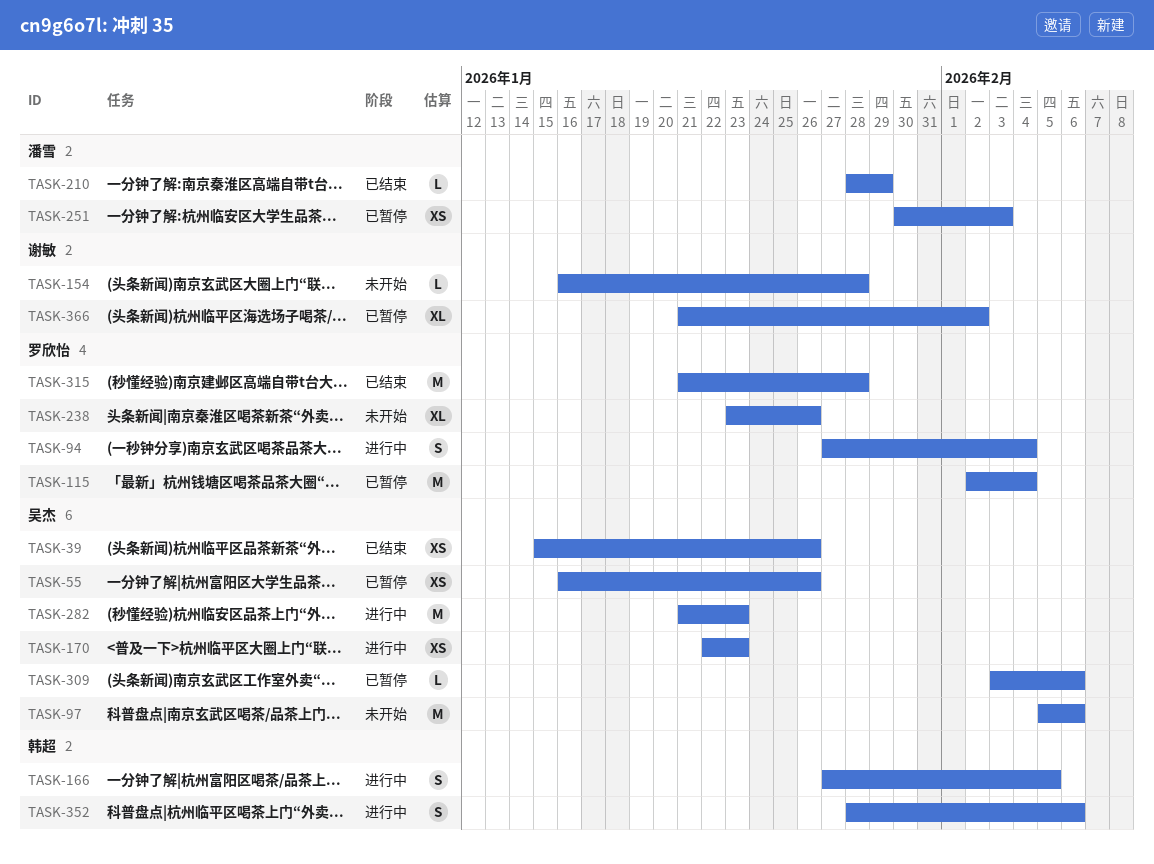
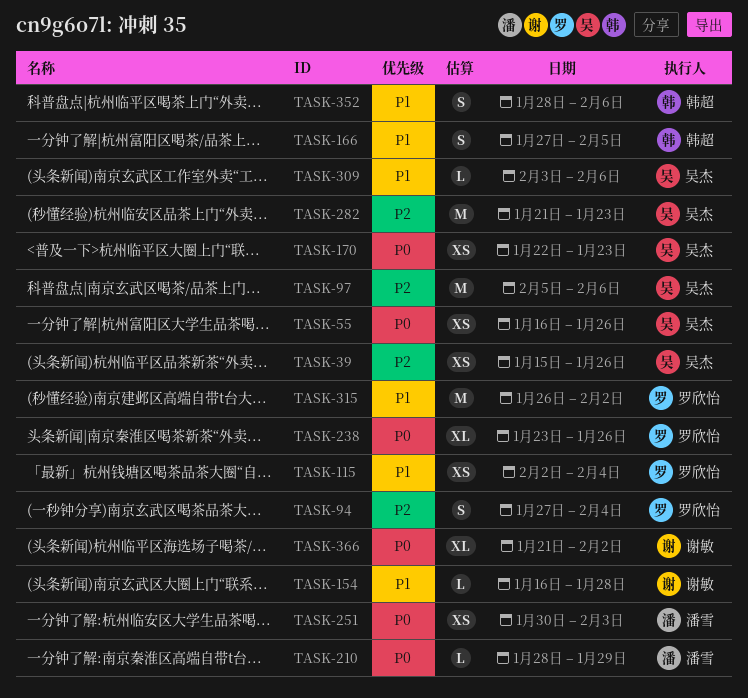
TASK-115, estimate: M -> XS
TASK-315, start: Jan 21 -> Jan 26
TASK-315, due: Jan 28 -> Feb 2

